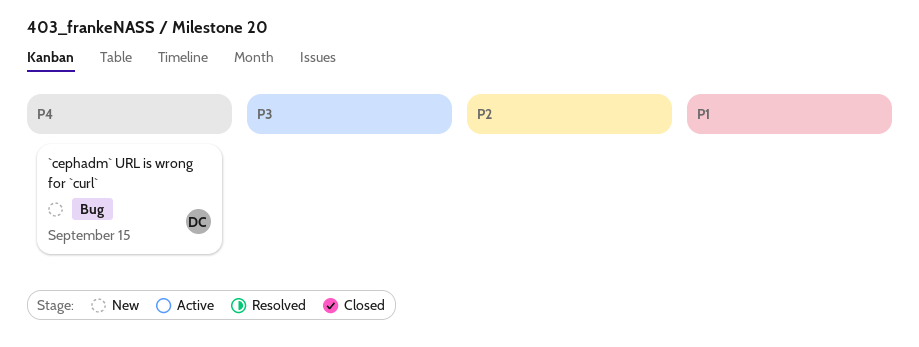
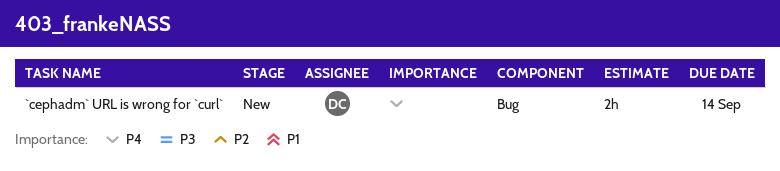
`cephadm` URL is wrong for `curl`, due: Sep 15 -> Sep 14

